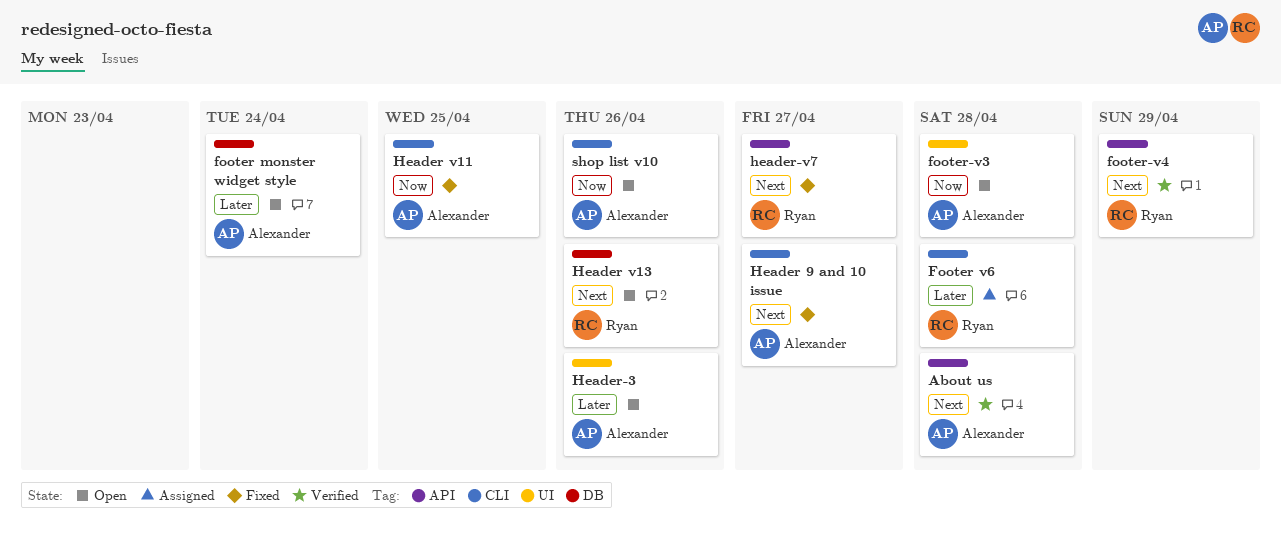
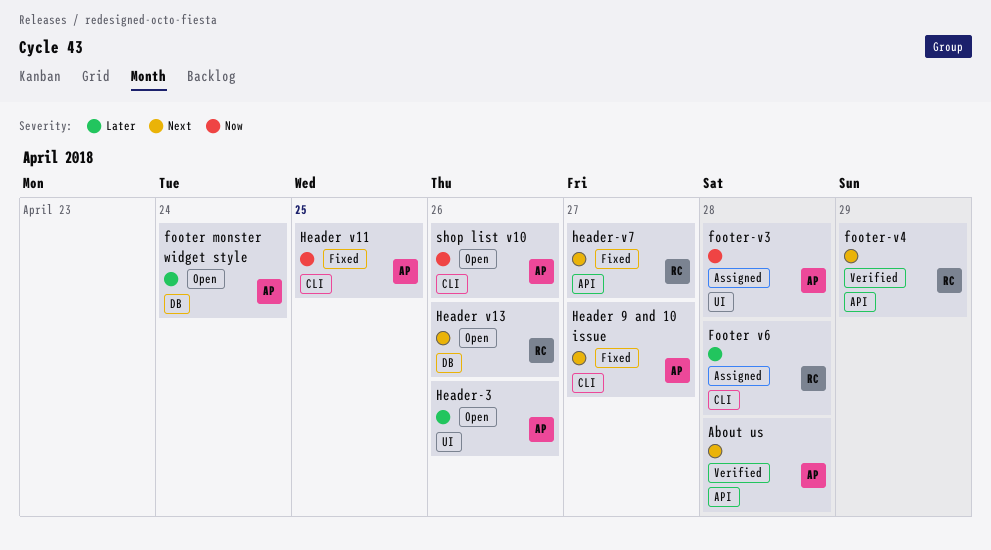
footer-v3, status: Open -> Assigned

